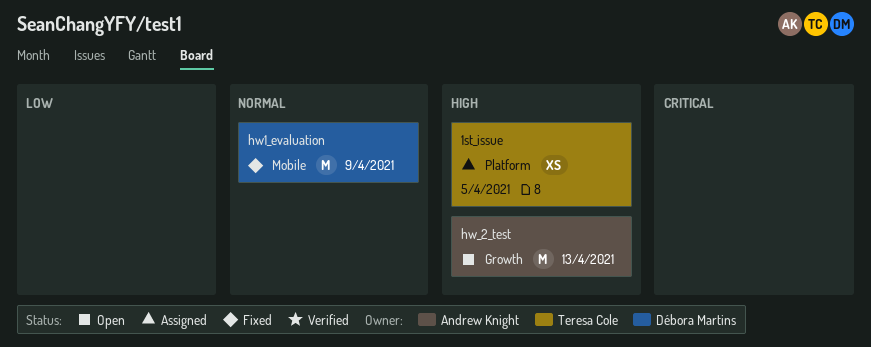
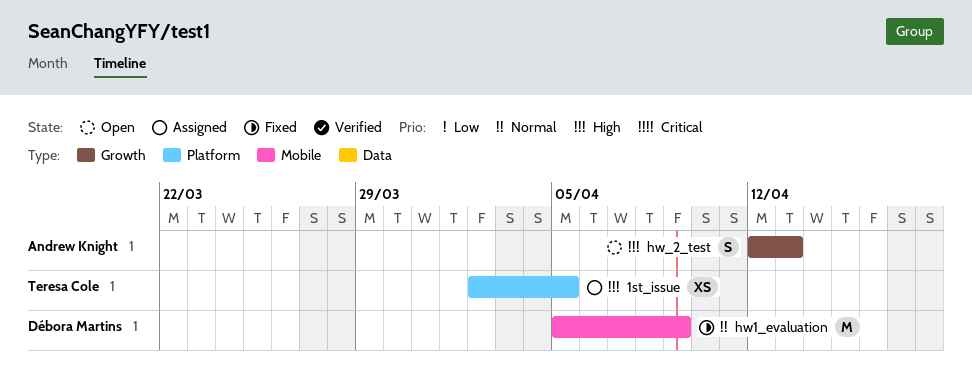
hw_2_test, estimate: M -> S

